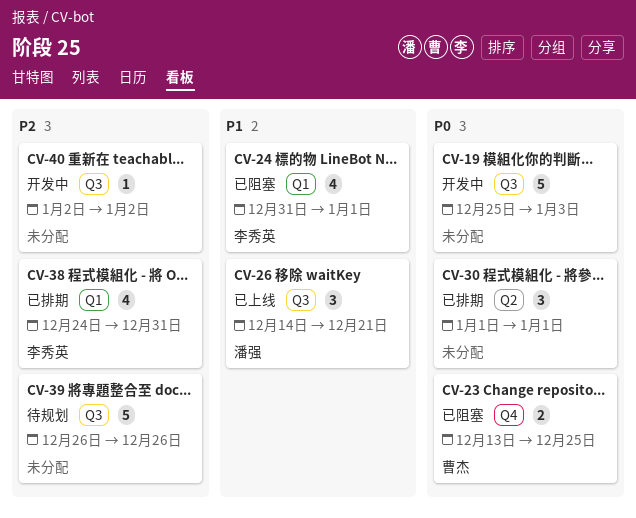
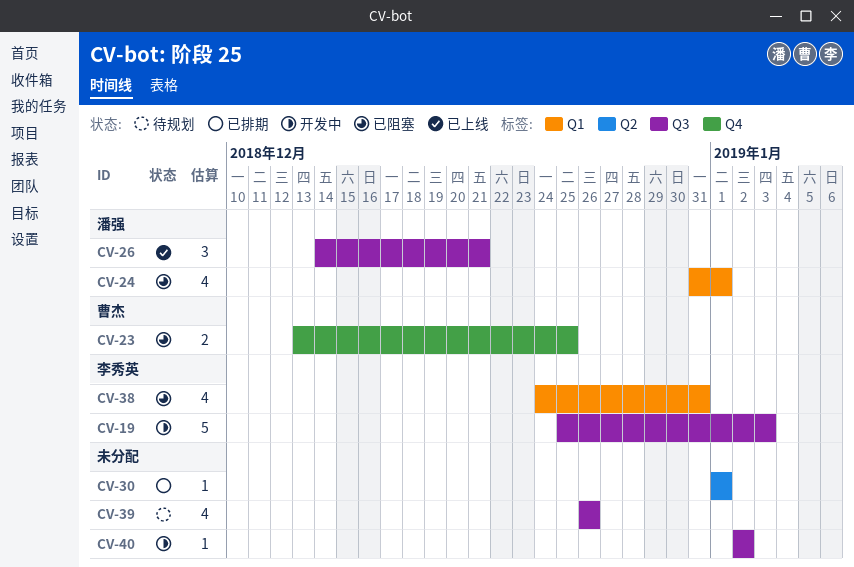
CV-19, owner: none -> 李秀英
CV-24, owner: 李秀英 -> 潘强
CV-30, estimate: 3 -> 1
CV-38, status: 已排期 -> 已阻塞
CV-39, estimate: 5 -> 4

